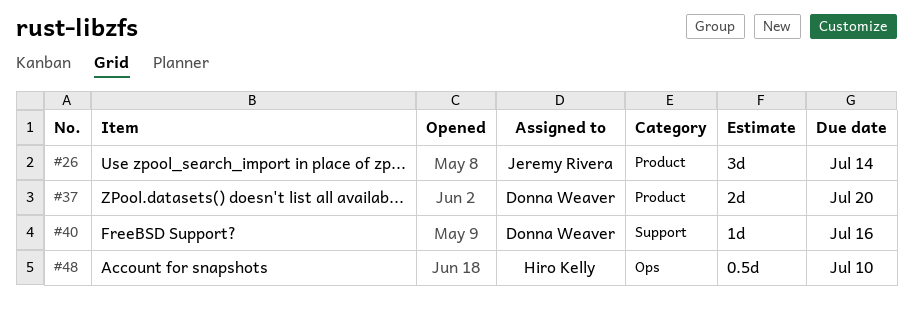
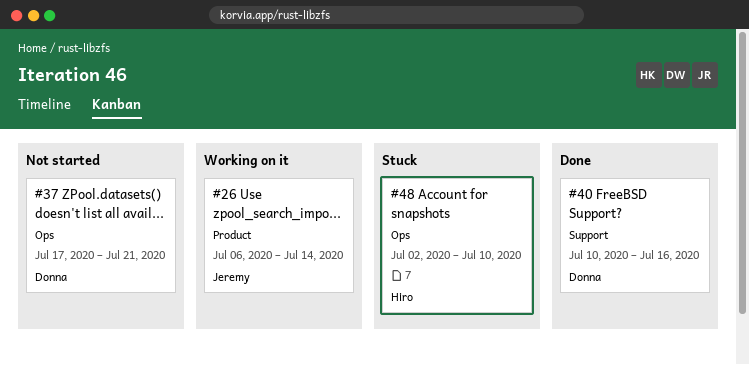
#37, label: Product -> Ops
#37, due: Jul 20 -> Jul 21

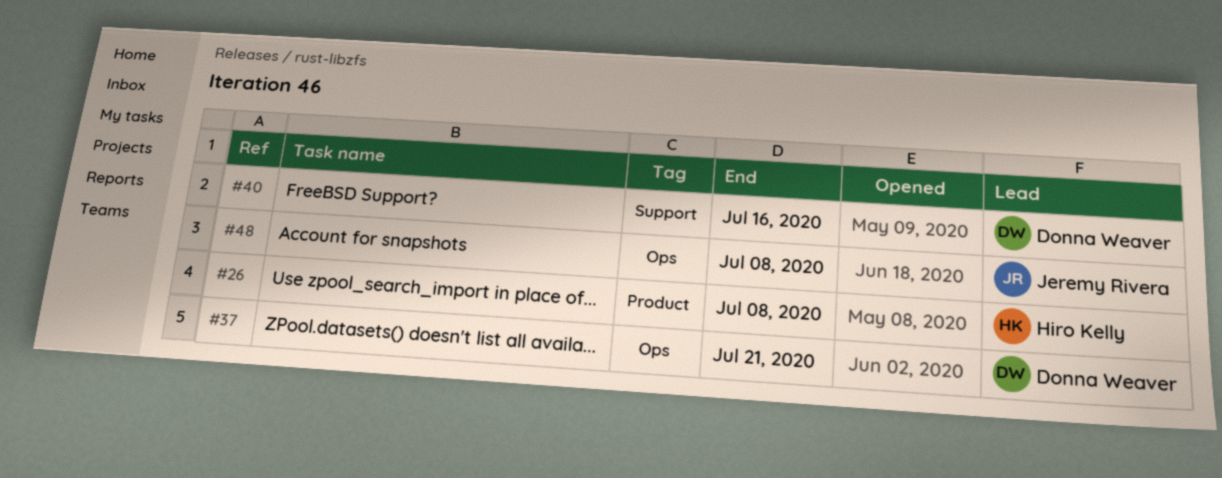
#26, owner: Jeremy Rivera -> Hiro Kelly
#26, due: Jul 14 -> Jul 8
#48, owner: Hiro Kelly -> Jeremy Rivera
#48, due: Jul 10 -> Jul 8

